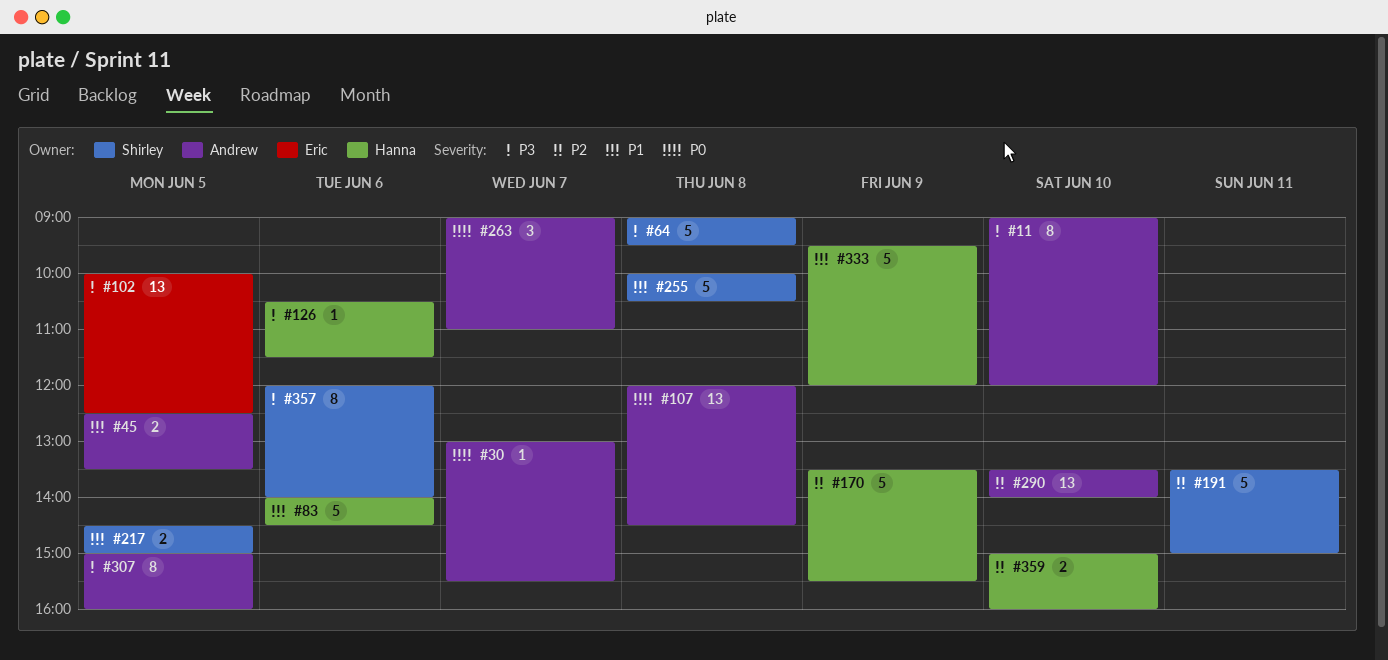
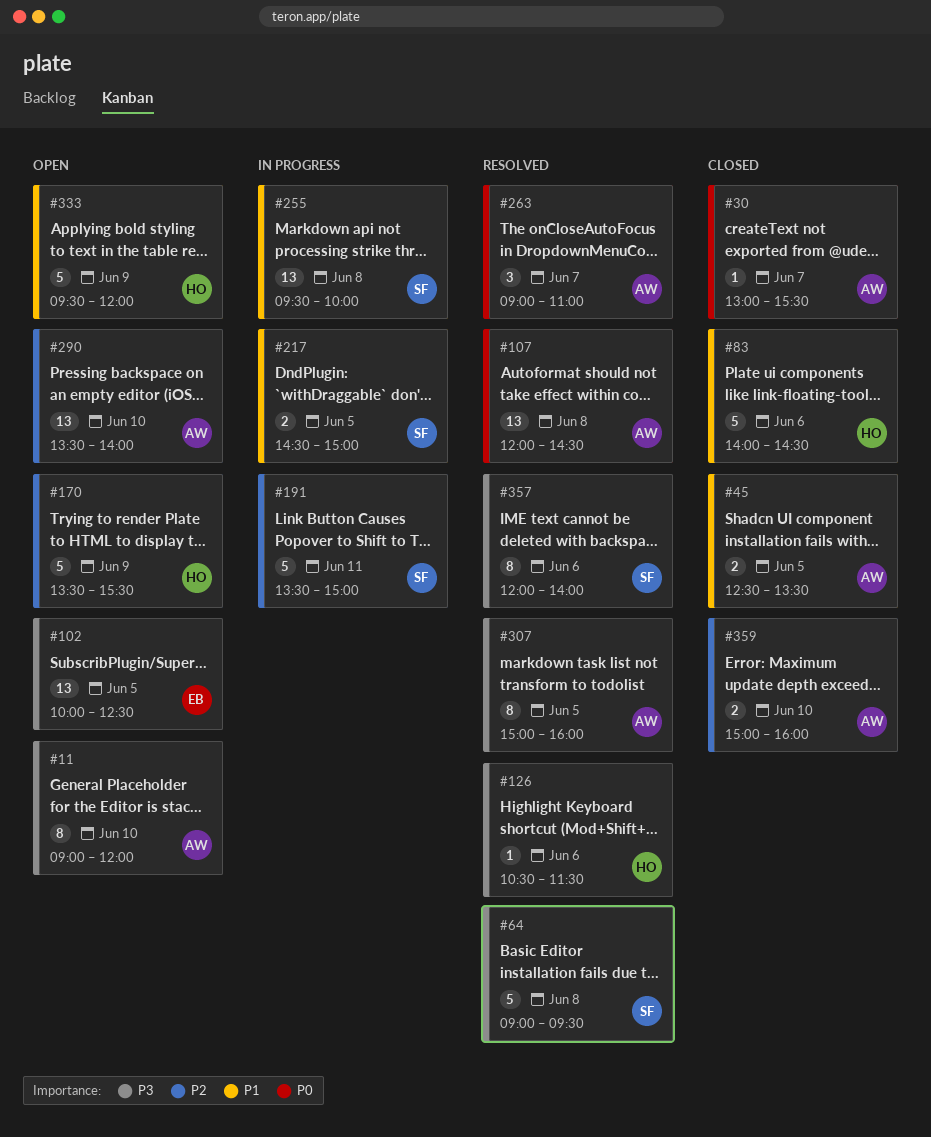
#255, estimate: 5 -> 13
#255, begins: 10:00 -> 09:30
#255, ends: 10:30 -> 10:00
#359, owner: Hanna -> Andrew

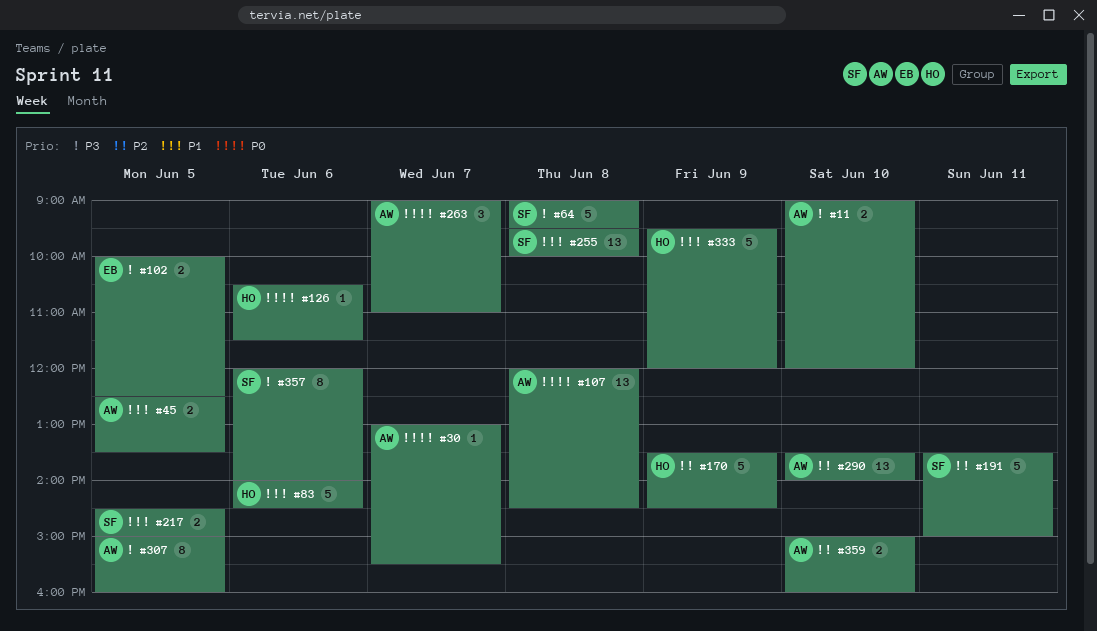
#11, estimate: 8 -> 2
#102, estimate: 13 -> 2
#126, priority: P3 -> P0
#170, ends: 15:30 -> 14:30

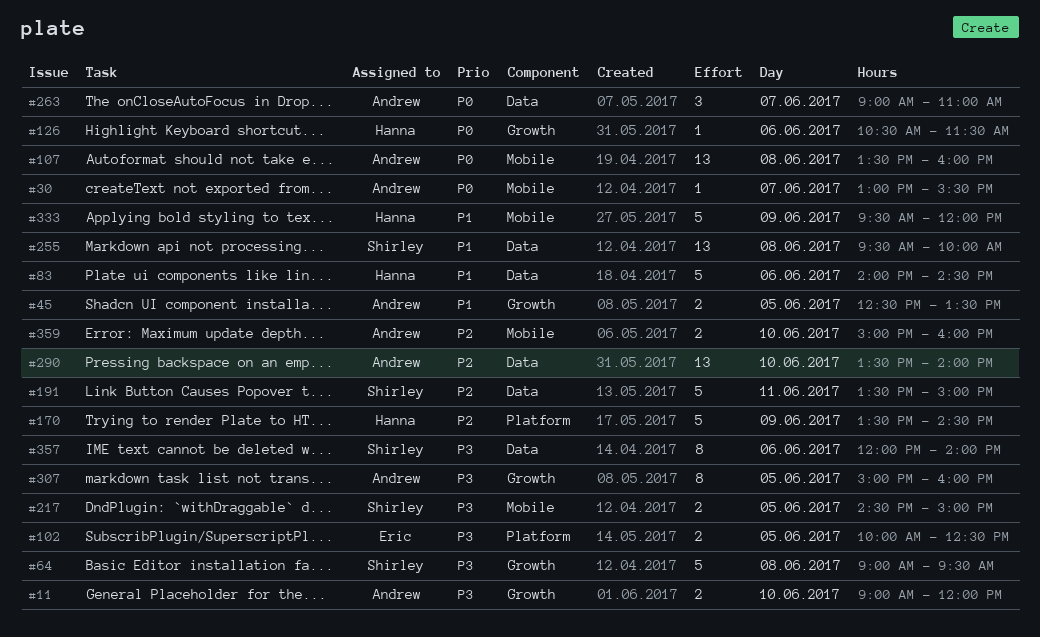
#107, begins: 12:00 -> 13:30
#107, ends: 14:30 -> 16:00
#217, priority: P1 -> P3

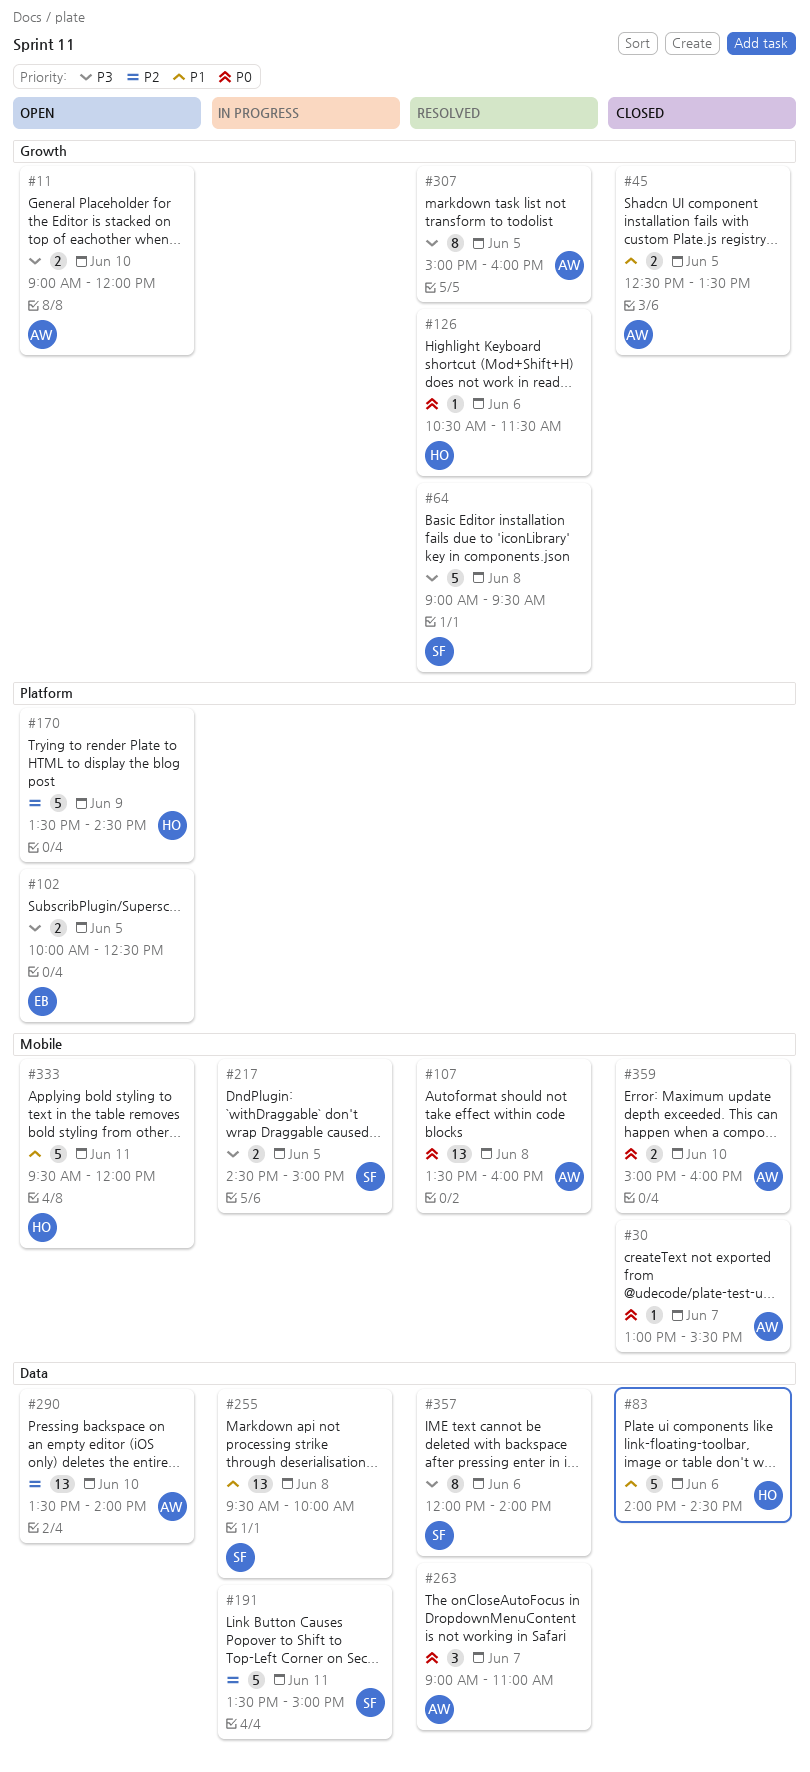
#333, day: Jun 9 -> Jun 11
#359, priority: P2 -> P0

